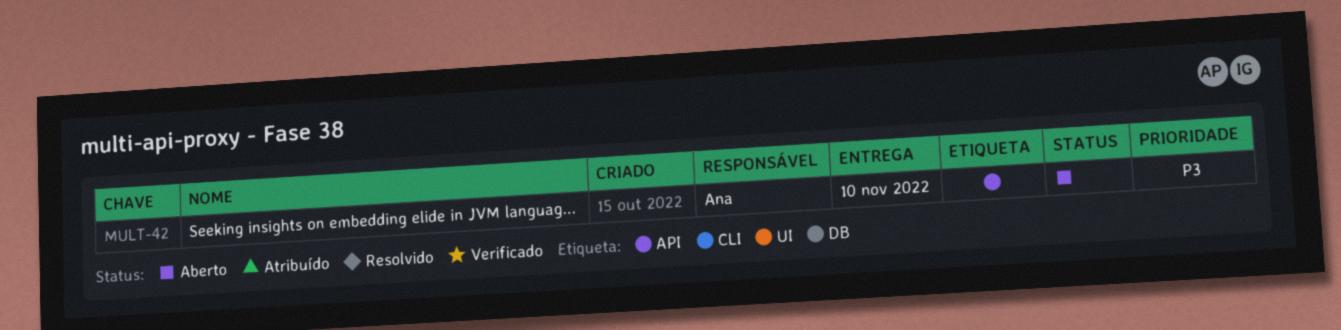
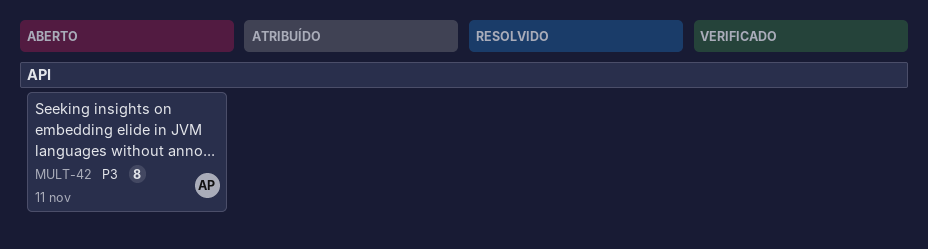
MULT-42, due: Nov 10 -> Nov 11

